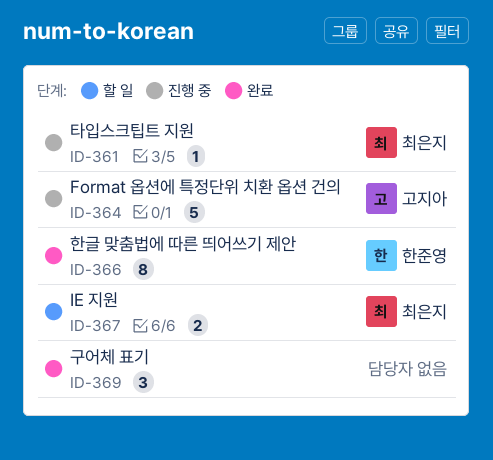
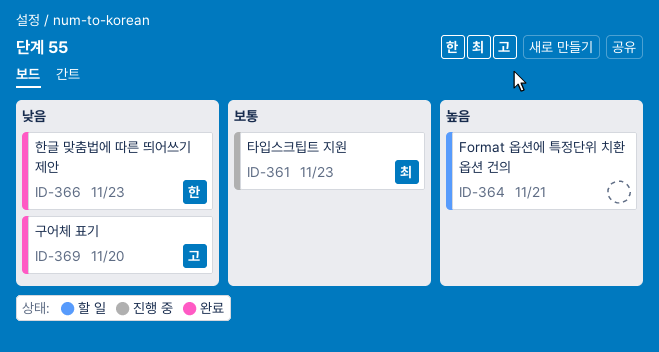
ID-364, status: 진행 중 -> 할 일
ID-364, owner: 고지아 -> none
ID-367: present -> none
ID-369, owner: none -> 고지아

